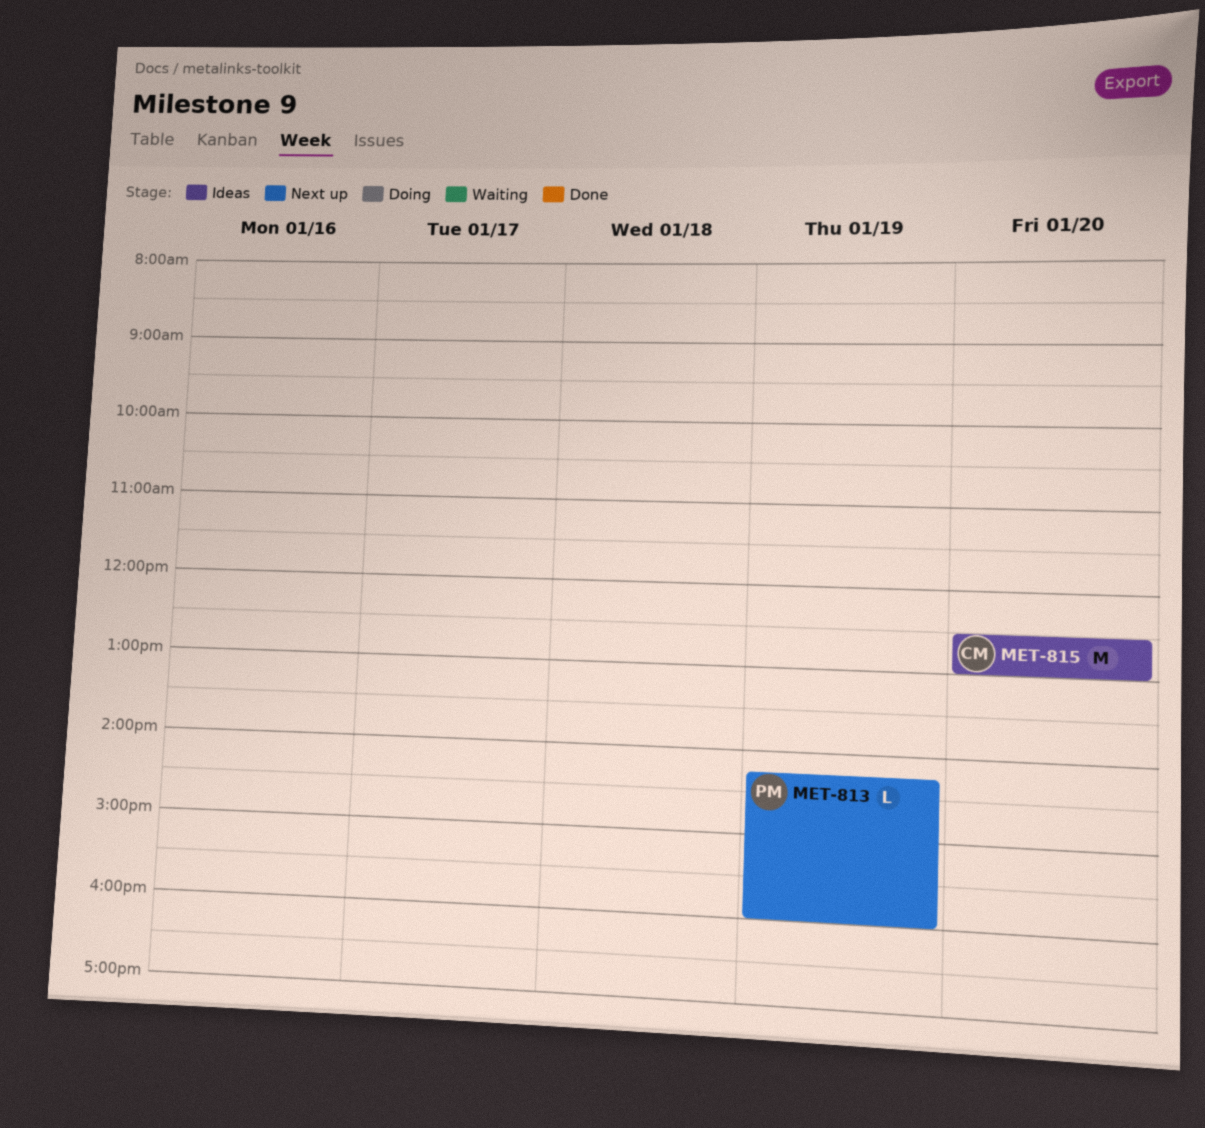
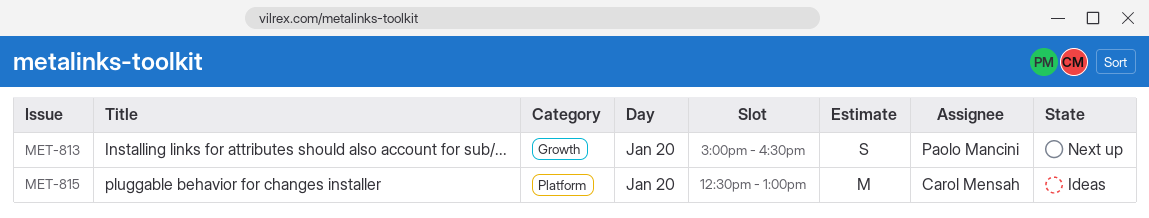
MET-813, estimate: L -> S
MET-813, day: Jan 19 -> Jan 20
MET-813, begins: 14:15 -> 15:00
MET-813, ends: 16:00 -> 16:30

